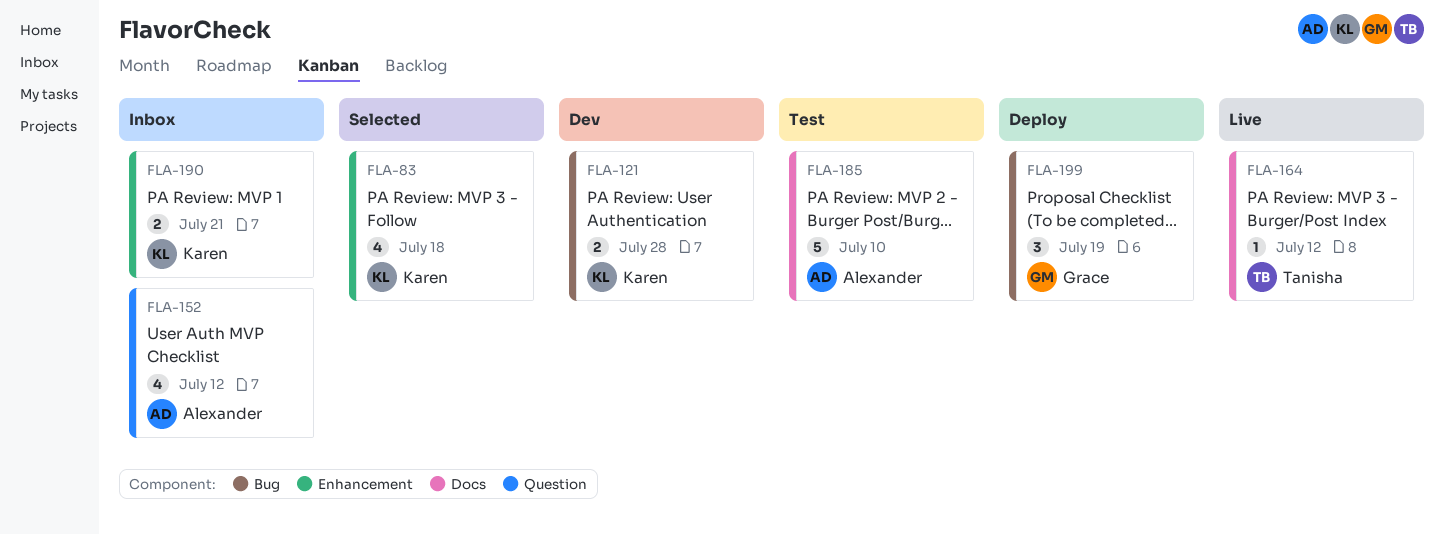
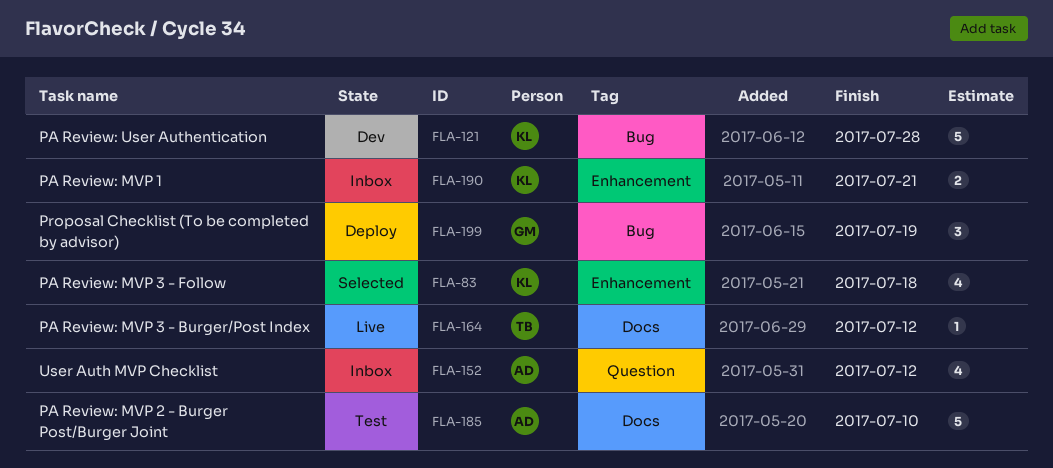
FLA-121, estimate: 2 -> 5

